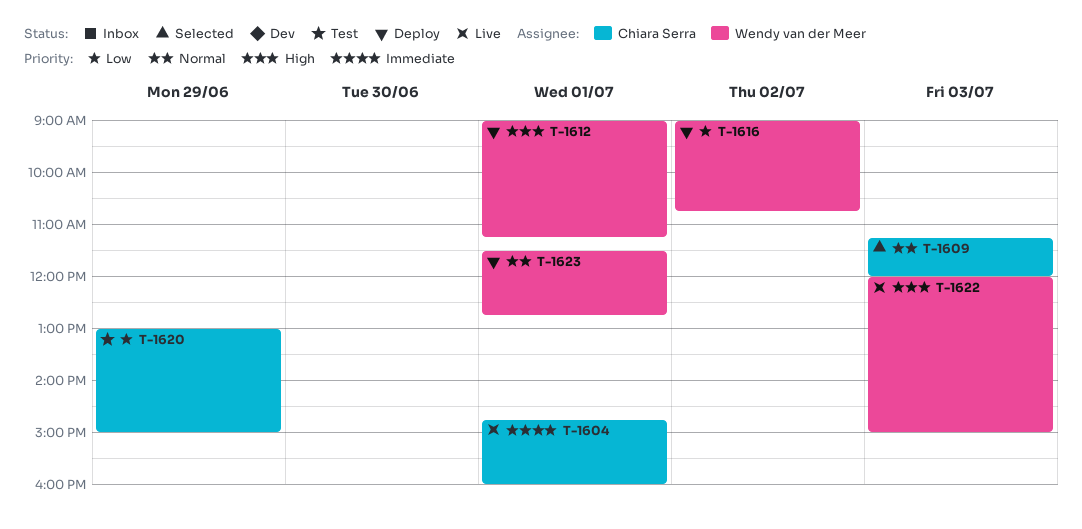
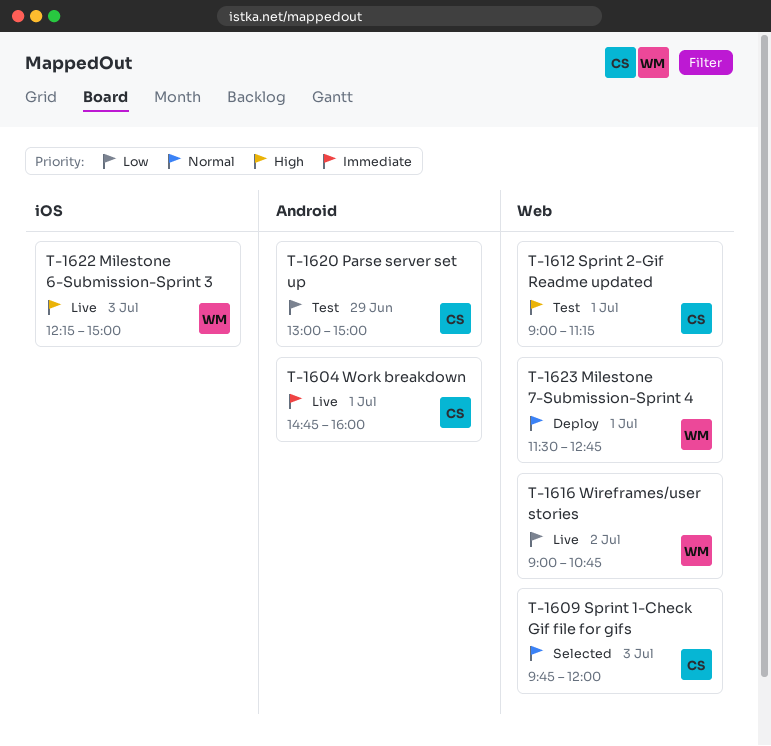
T-1609, begins: 11:15 -> 09:45
T-1612, status: Deploy -> Test
T-1612, owner: Wendy van der Meer -> Chiara Serra
T-1616, status: Deploy -> Live
T-1622, begins: 12:00 -> 12:15

